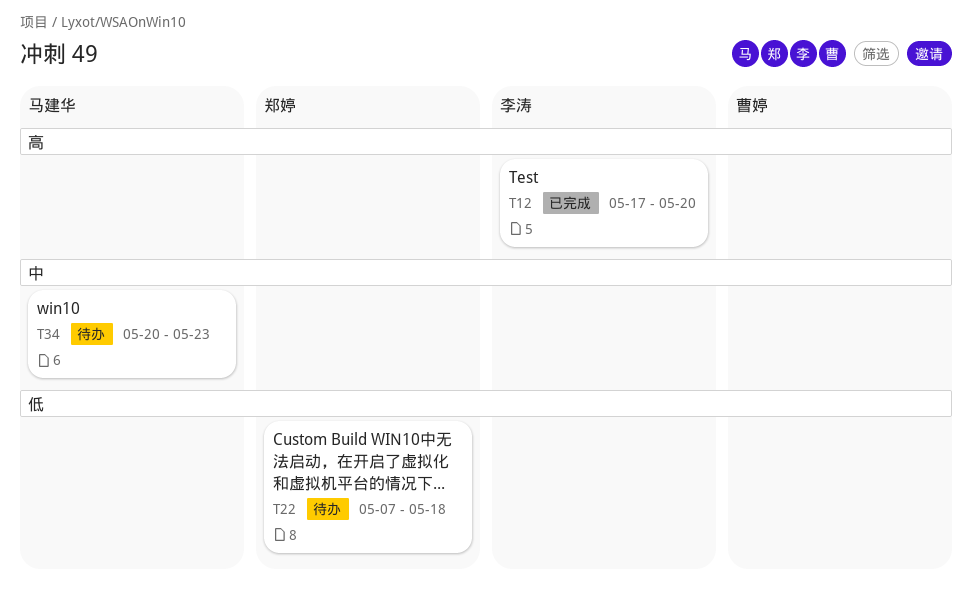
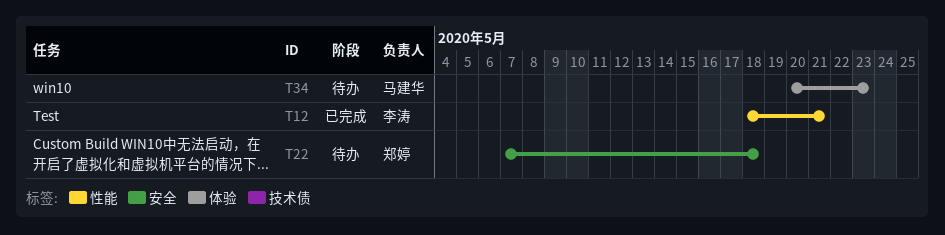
T12, start: May 17 -> May 18
T12, due: May 20 -> May 21

